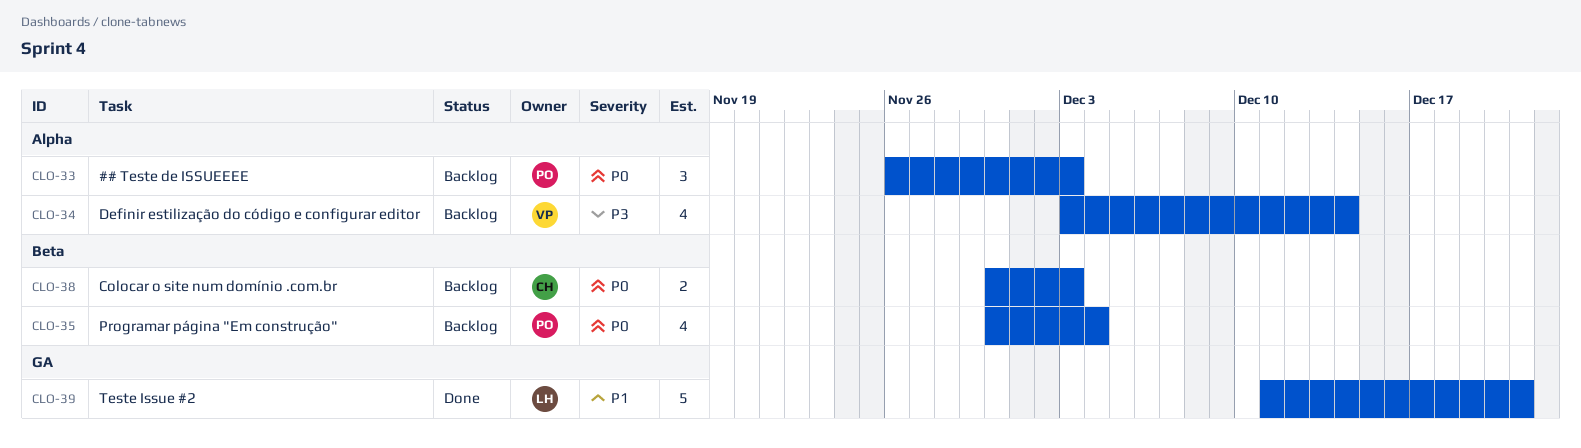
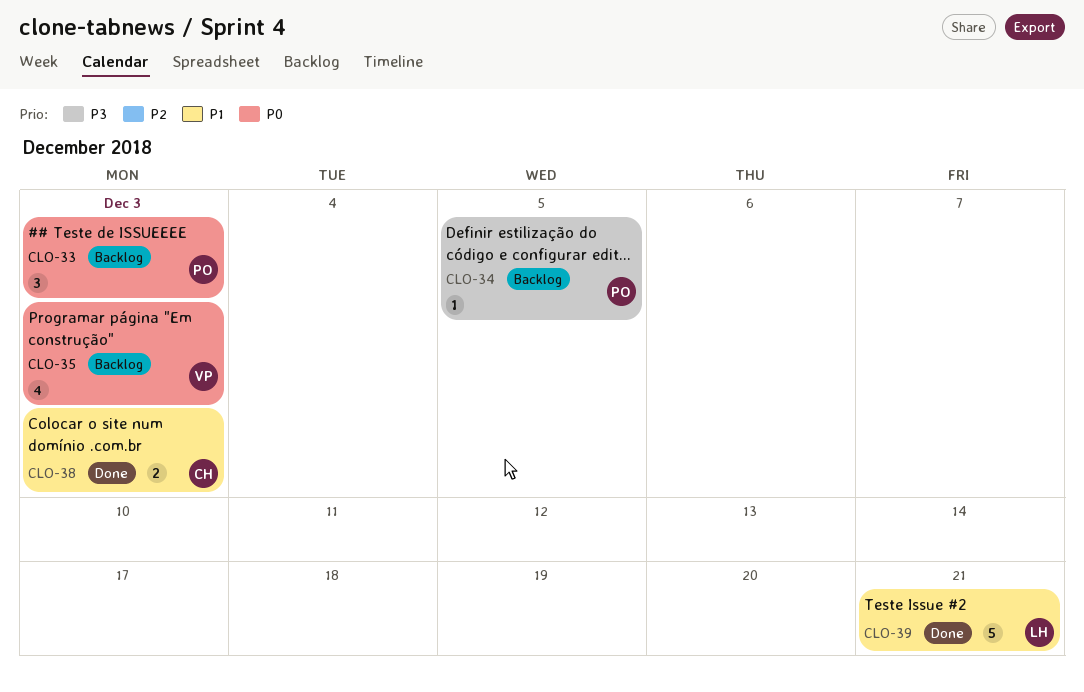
CLO-34, owner: VP -> PO
CLO-34, estimate: 4 -> 1
CLO-34, due: Dec 14 -> Dec 5
CLO-35, owner: PO -> VP
CLO-35, due: Dec 4 -> Dec 3
CLO-38, status: Backlog -> Done
CLO-38, priority: P0 -> P1

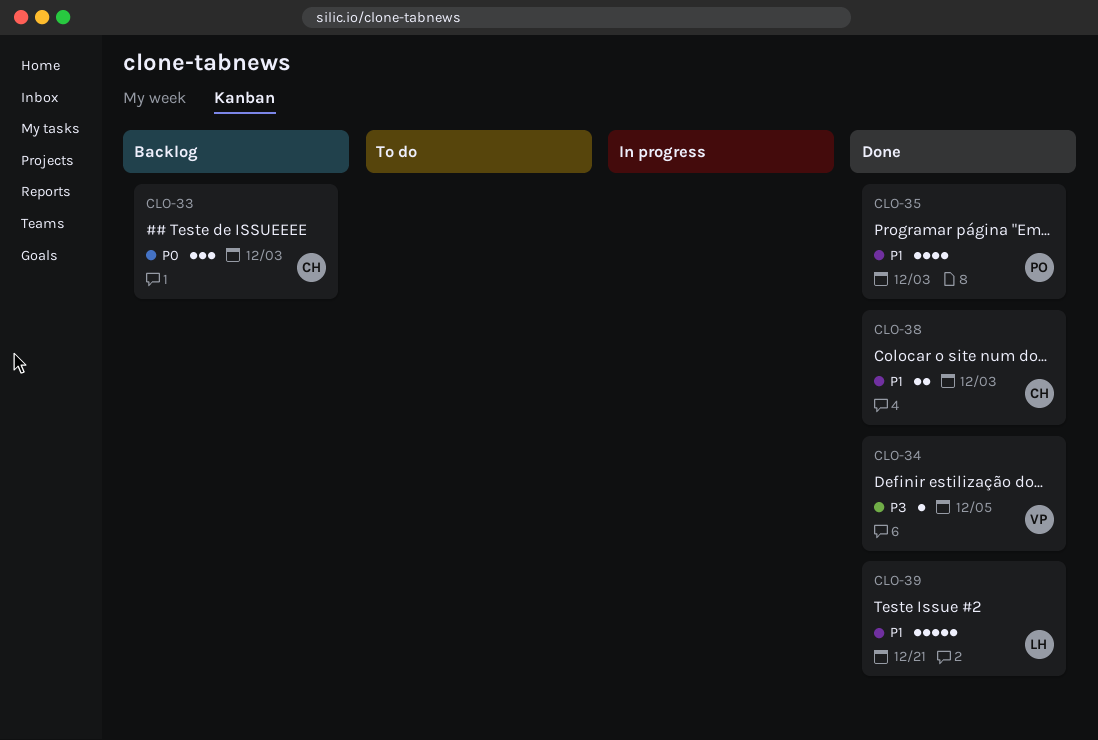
CLO-33, owner: PO -> CH
CLO-34, status: Backlog -> Done
CLO-34, owner: PO -> VP
CLO-35, status: Backlog -> Done
CLO-35, owner: VP -> PO
CLO-35, priority: P0 -> P1

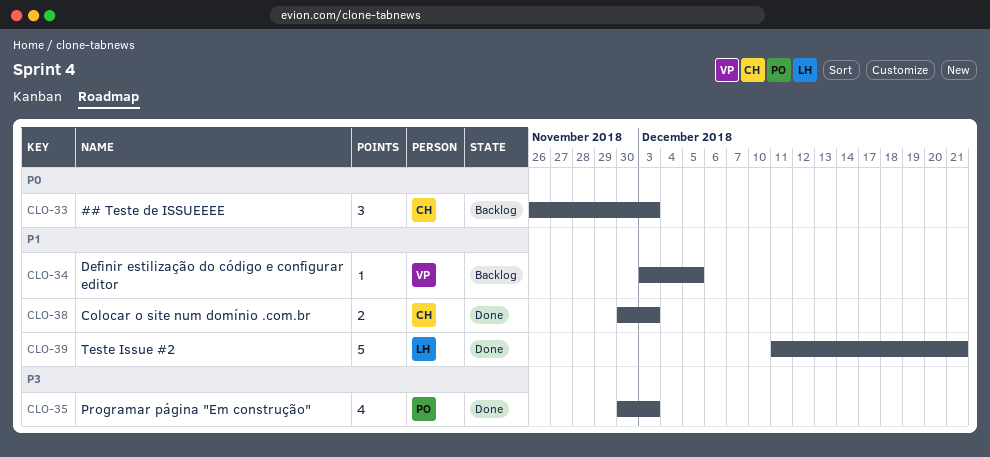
CLO-34, status: Done -> Backlog
CLO-34, priority: P3 -> P1
CLO-35, priority: P1 -> P3

